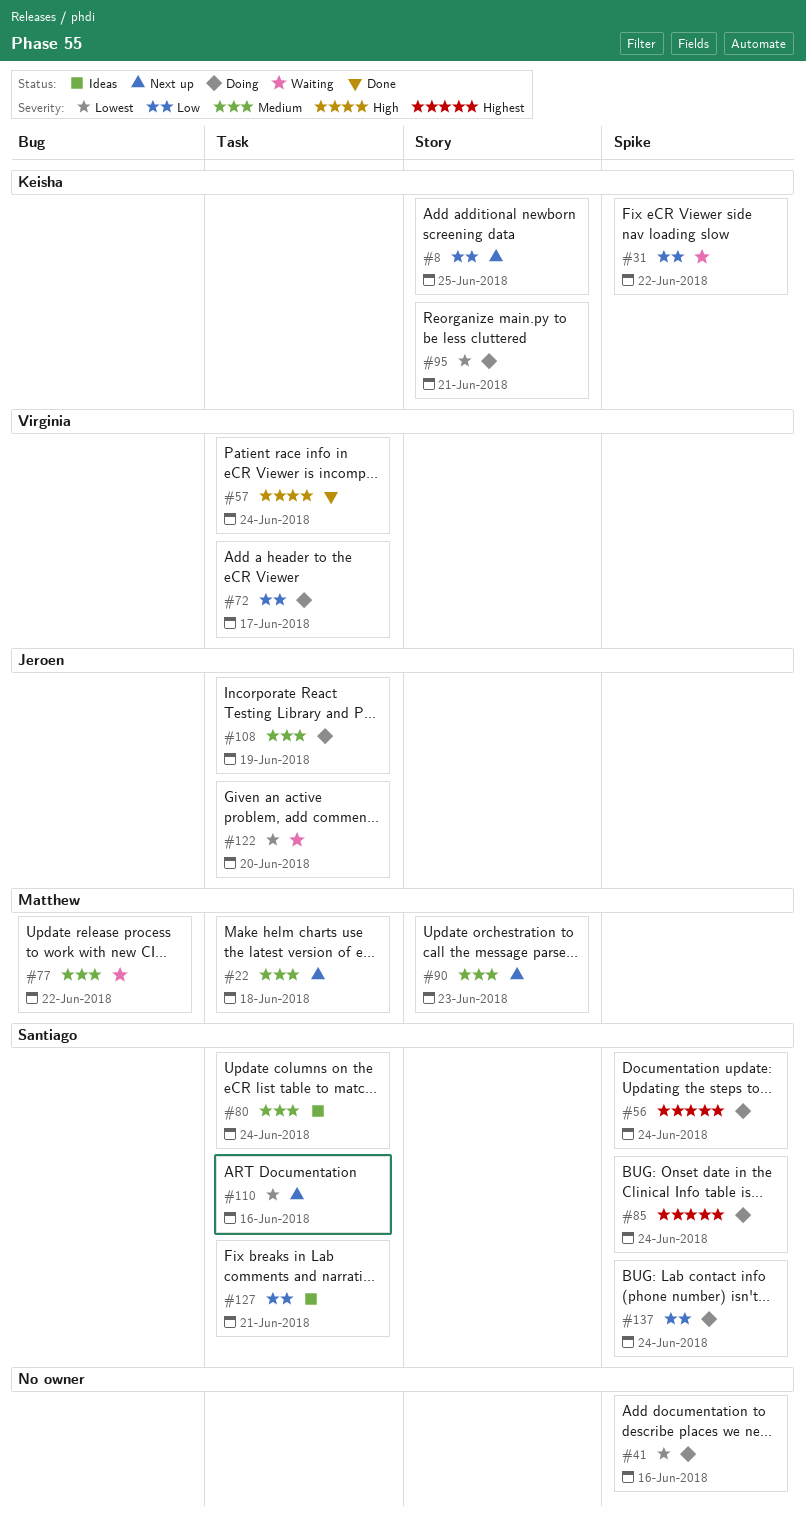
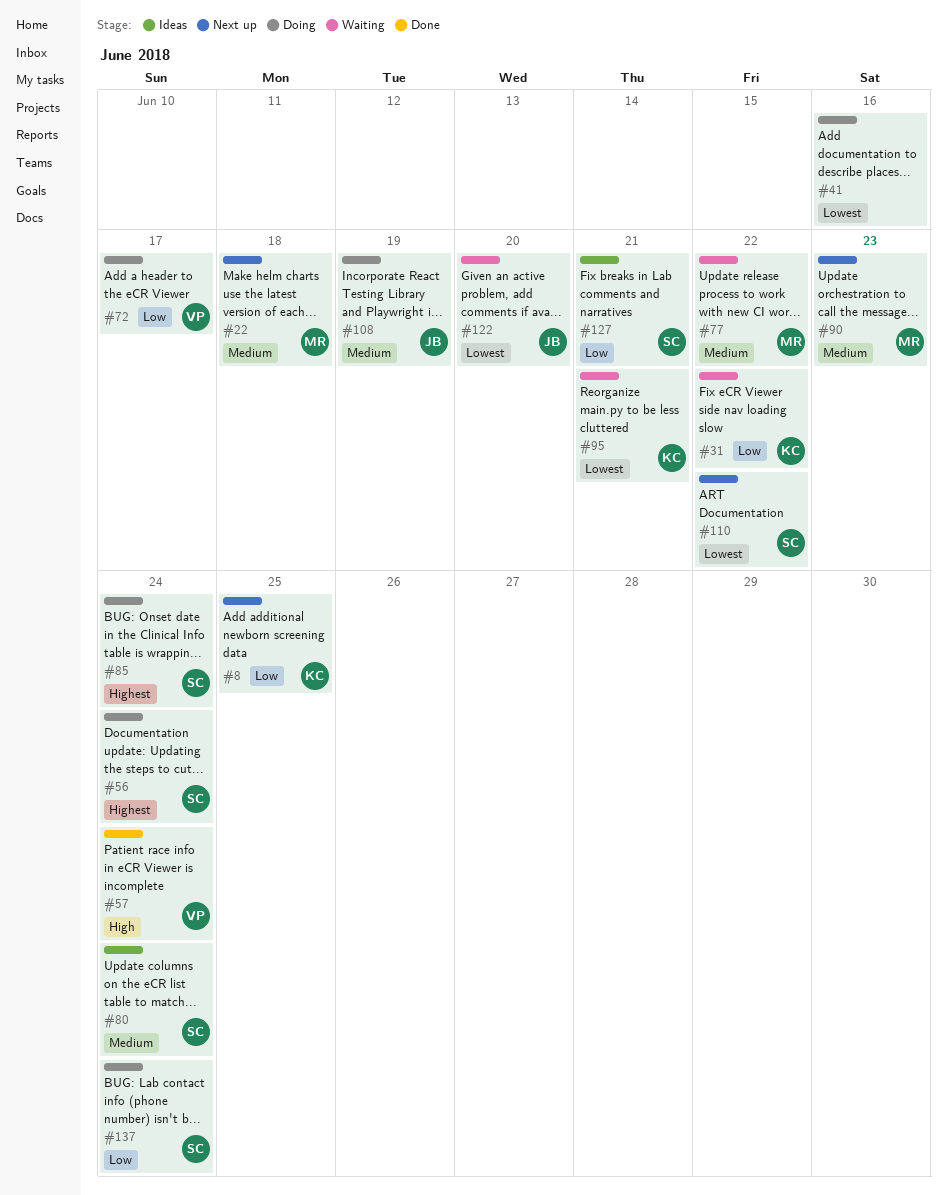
#95, status: Doing -> Waiting
#110, due: Jun 16 -> Jun 22

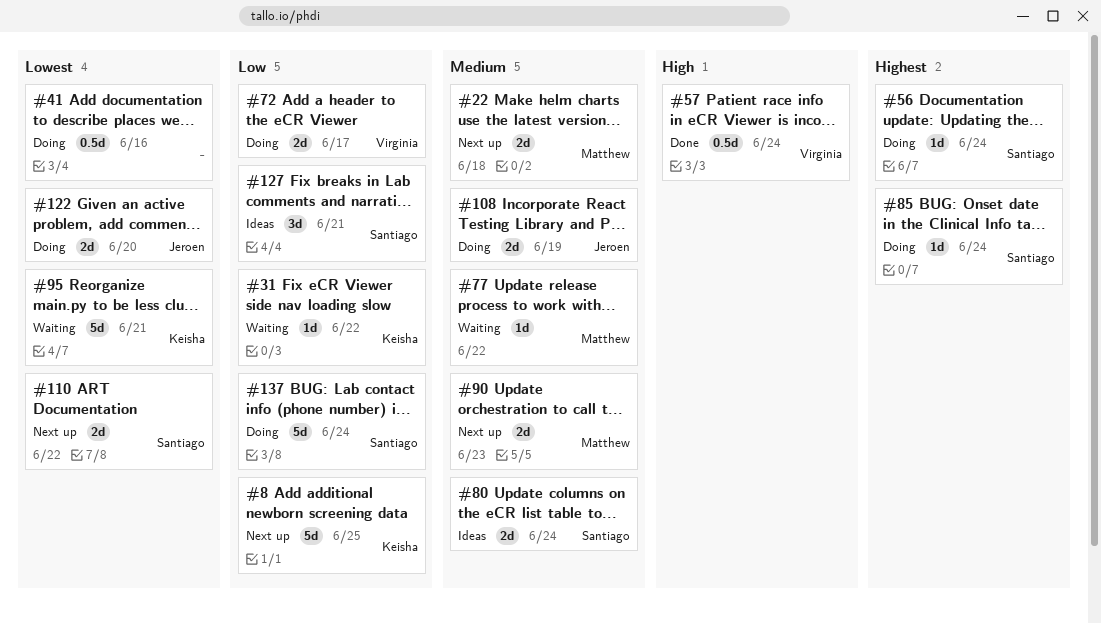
#122, status: Waiting -> Doing

